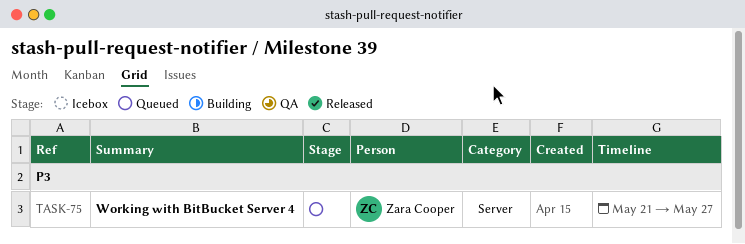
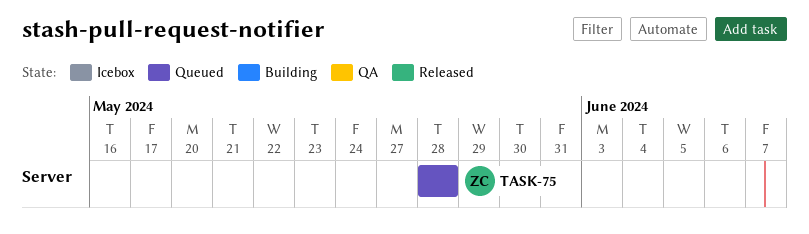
TASK-75, start: May 21 -> May 28
TASK-75, due: May 27 -> May 28

